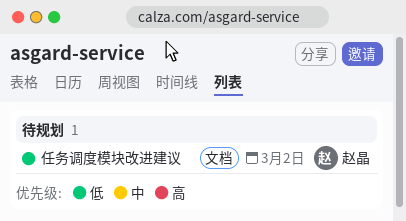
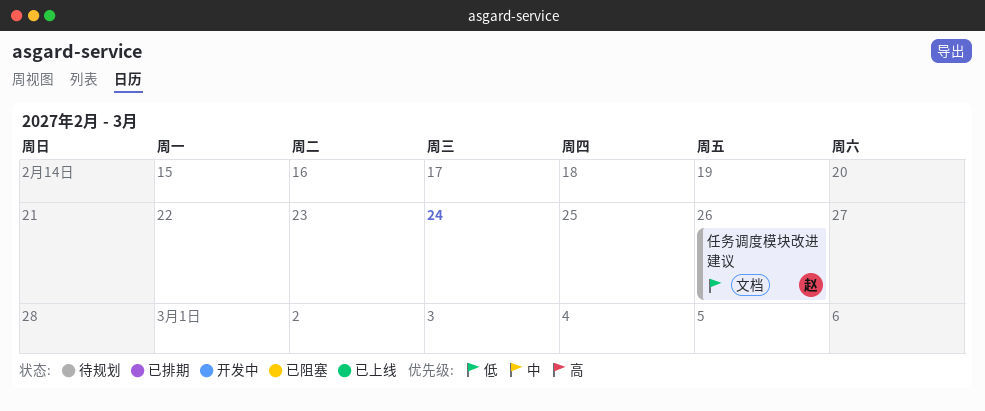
任务调度模块改进建议, due: Mar 2 -> Feb 26

